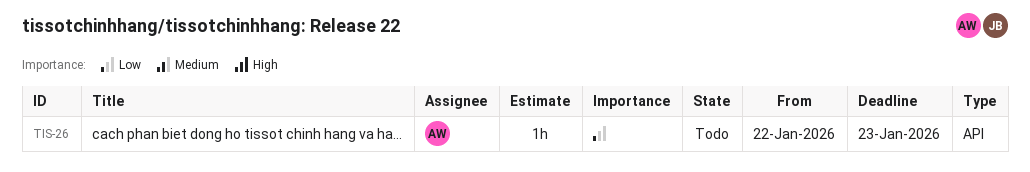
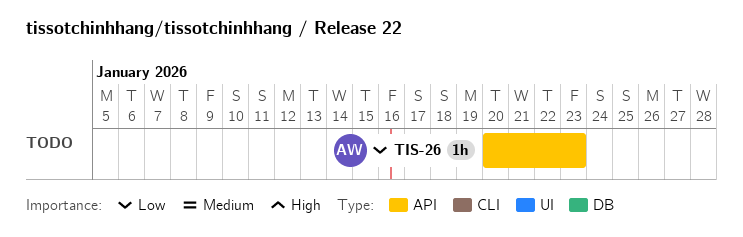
TIS-26, start: Jan 22 -> Jan 20

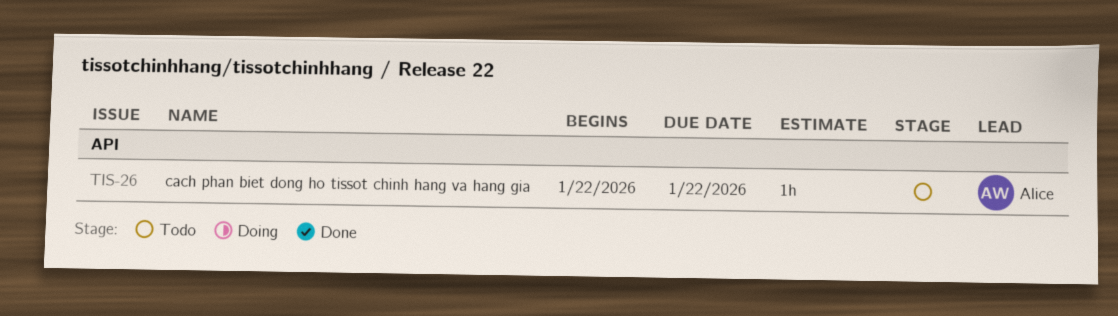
TIS-26, start: Jan 20 -> Jan 22
TIS-26, due: Jan 23 -> Jan 22

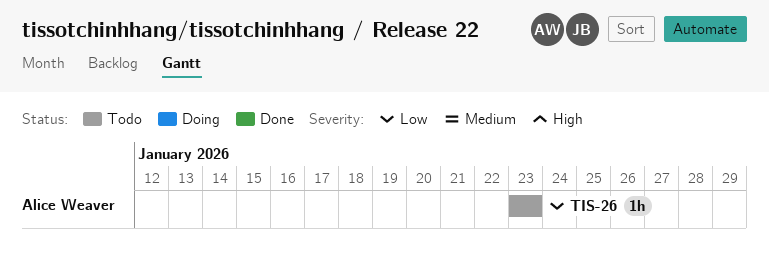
TIS-26, start: Jan 22 -> Jan 23
TIS-26, due: Jan 22 -> Jan 23

